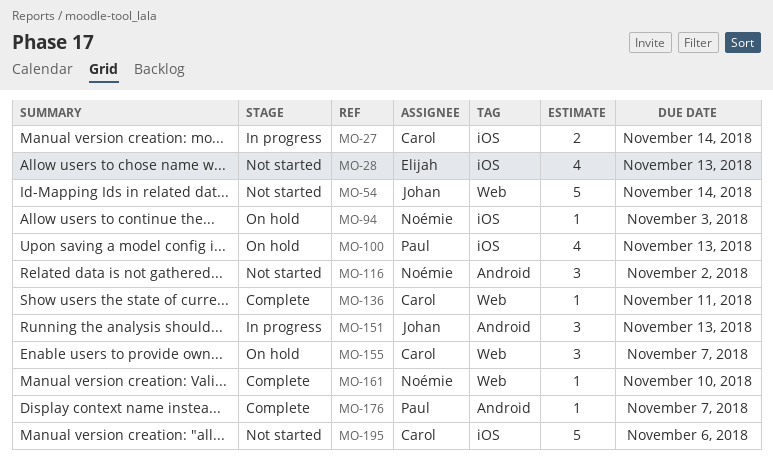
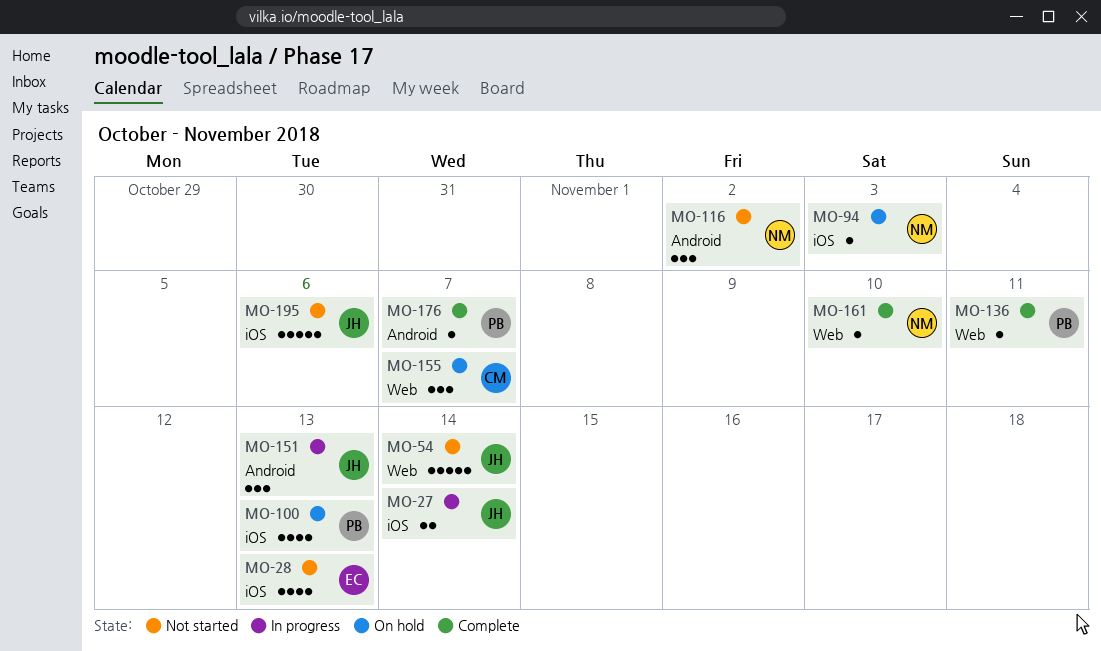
MO-27, owner: Carol -> Johan
MO-136, owner: Carol -> Paul
MO-195, owner: Carol -> Johan

